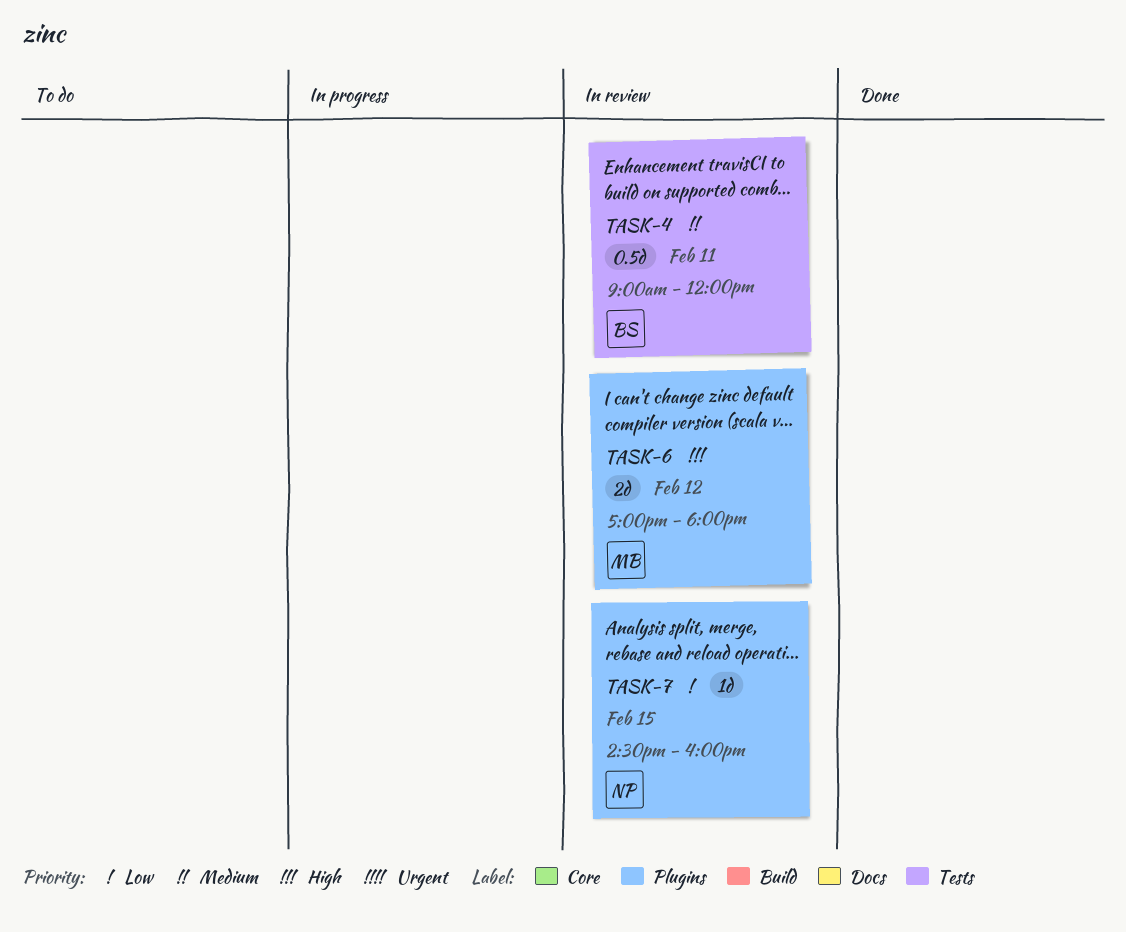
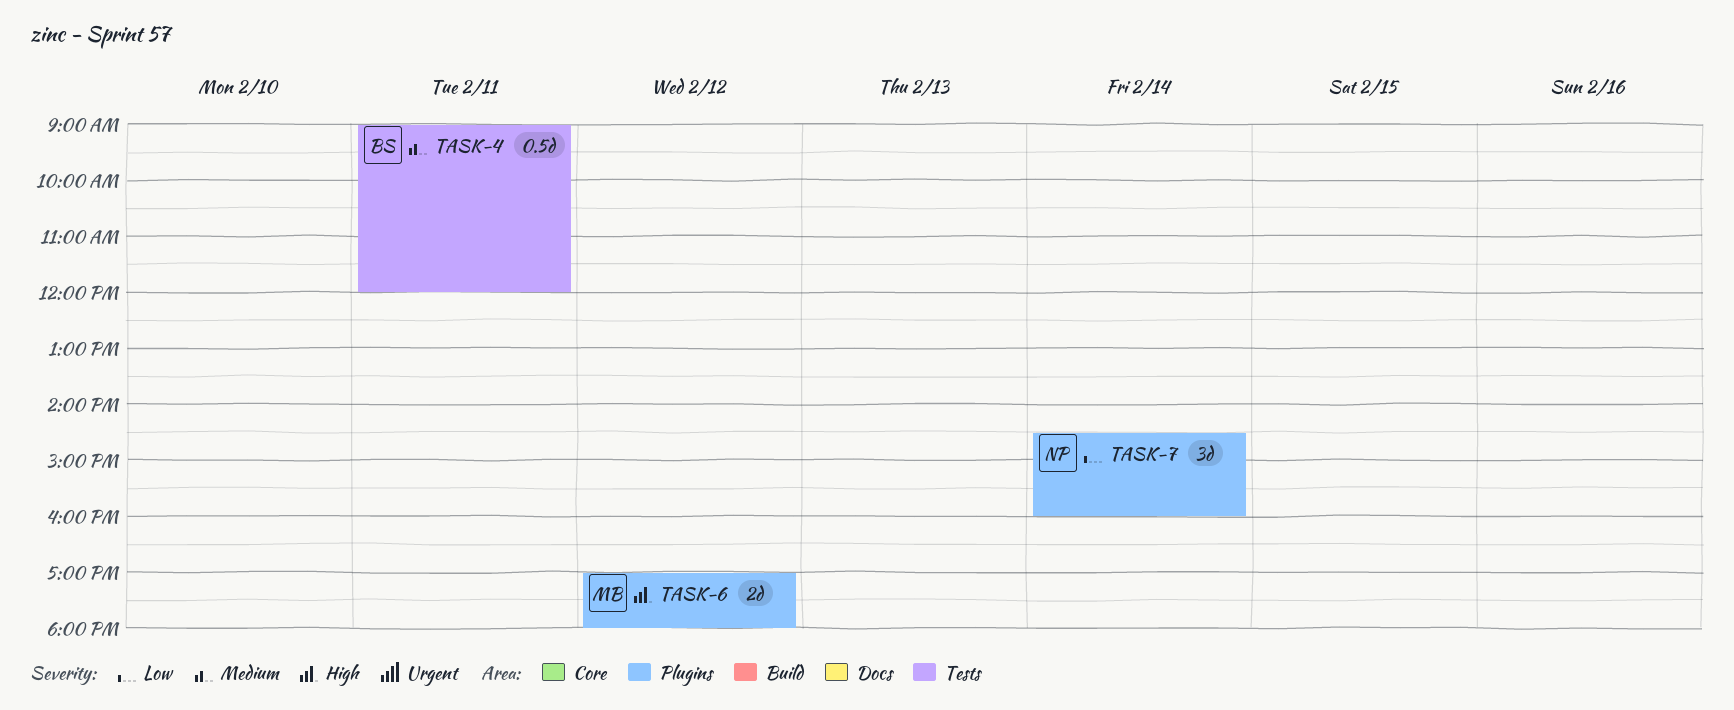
TASK-7, estimate: 1d -> 3d
TASK-7, day: Feb 15 -> Feb 14

